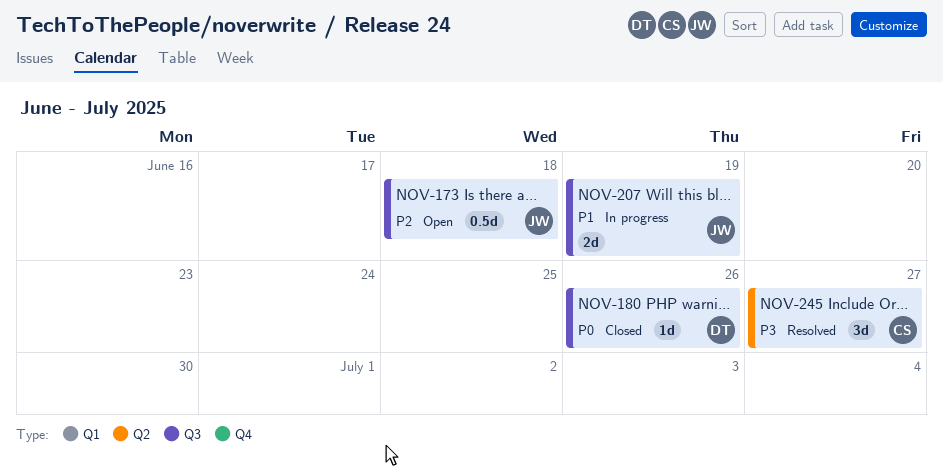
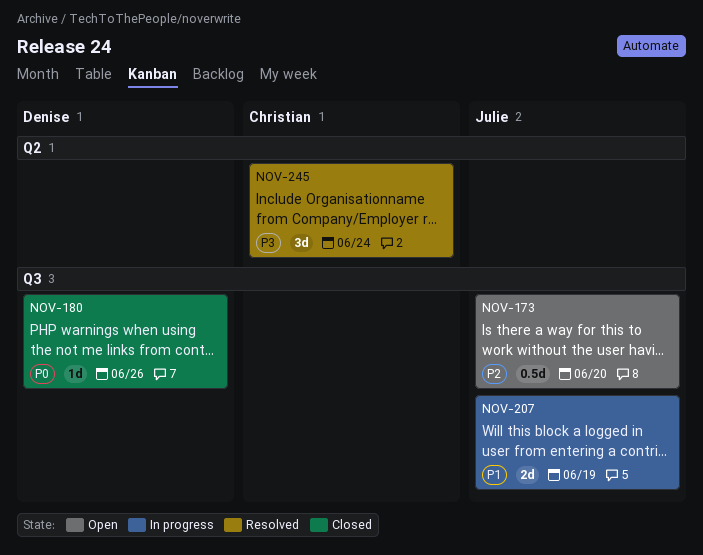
NOV-173, due: Jun 18 -> Jun 20
NOV-245, due: Jun 27 -> Jun 24

